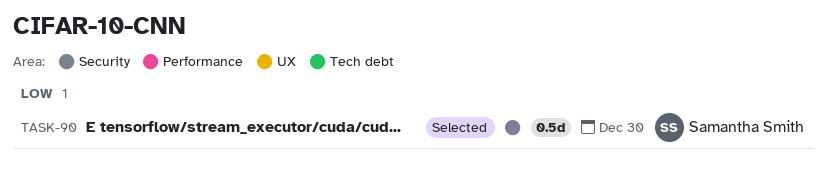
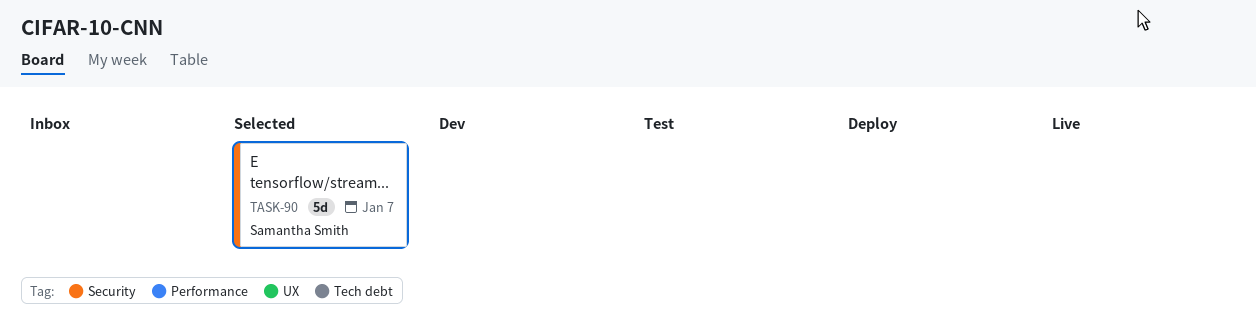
TASK-90, estimate: 0.5d -> 5d
TASK-90, due: Dec 30 -> Jan 7

